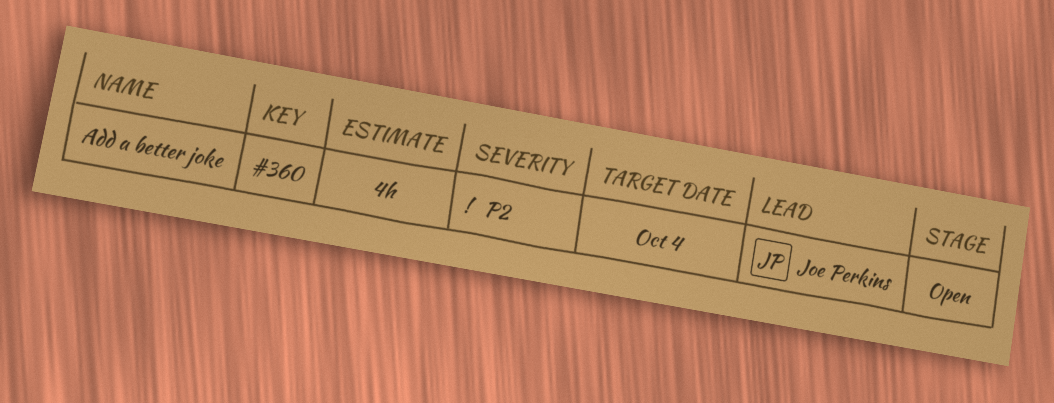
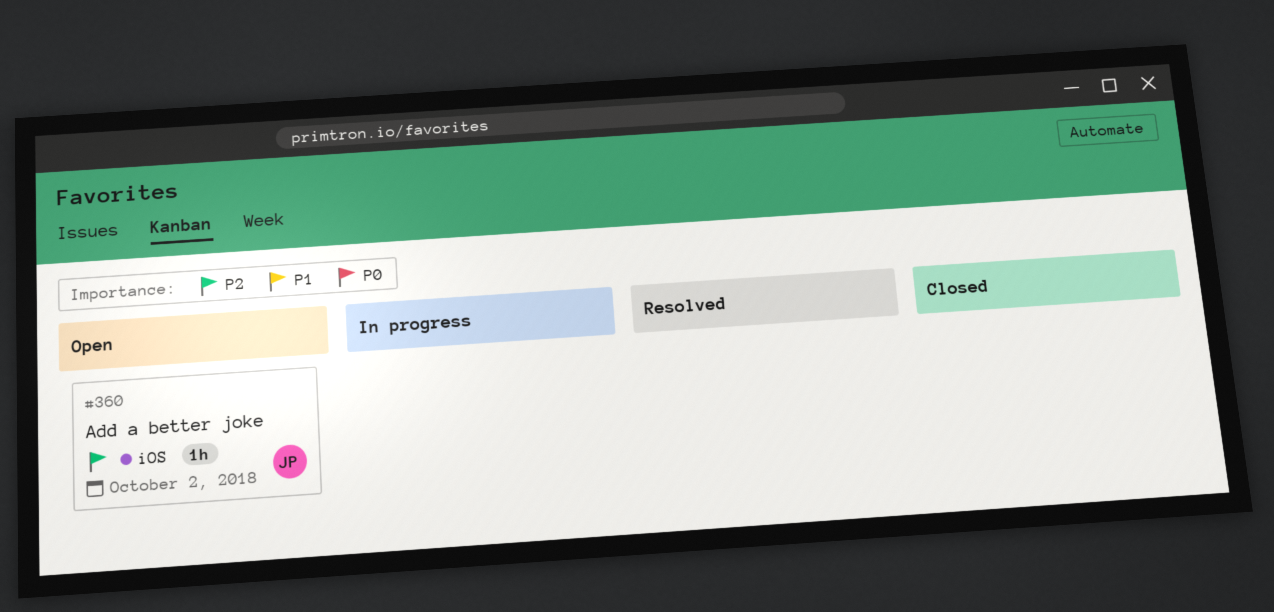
#360, estimate: 4h -> 1h
#360, due: Oct 4 -> Oct 2

